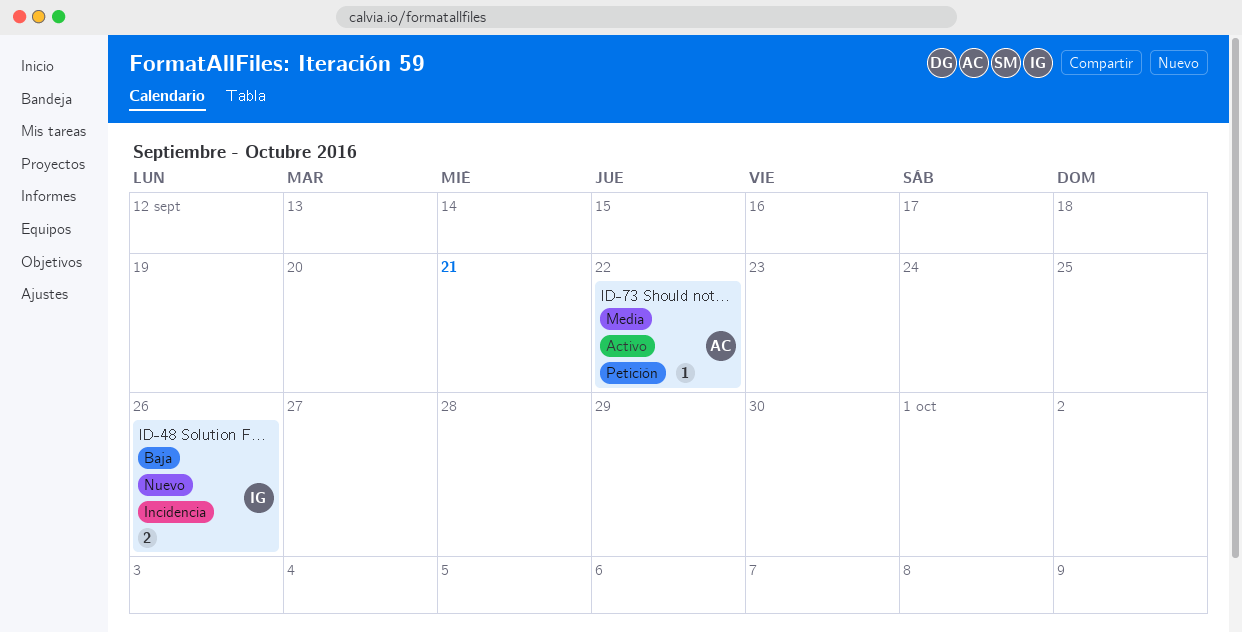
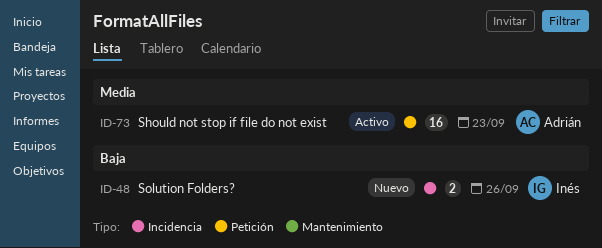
ID-73, estimate: 1 -> 16
ID-73, due: Sep 22 -> Sep 23

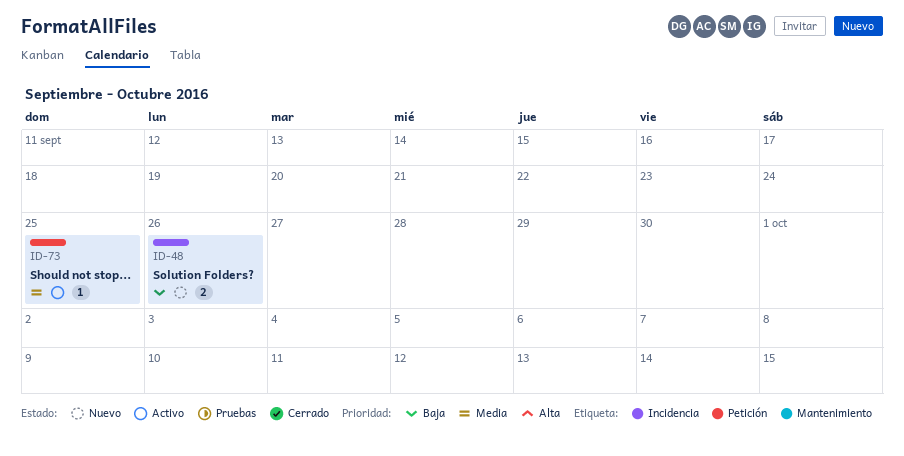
ID-73, estimate: 16 -> 1
ID-73, due: Sep 23 -> Sep 25

